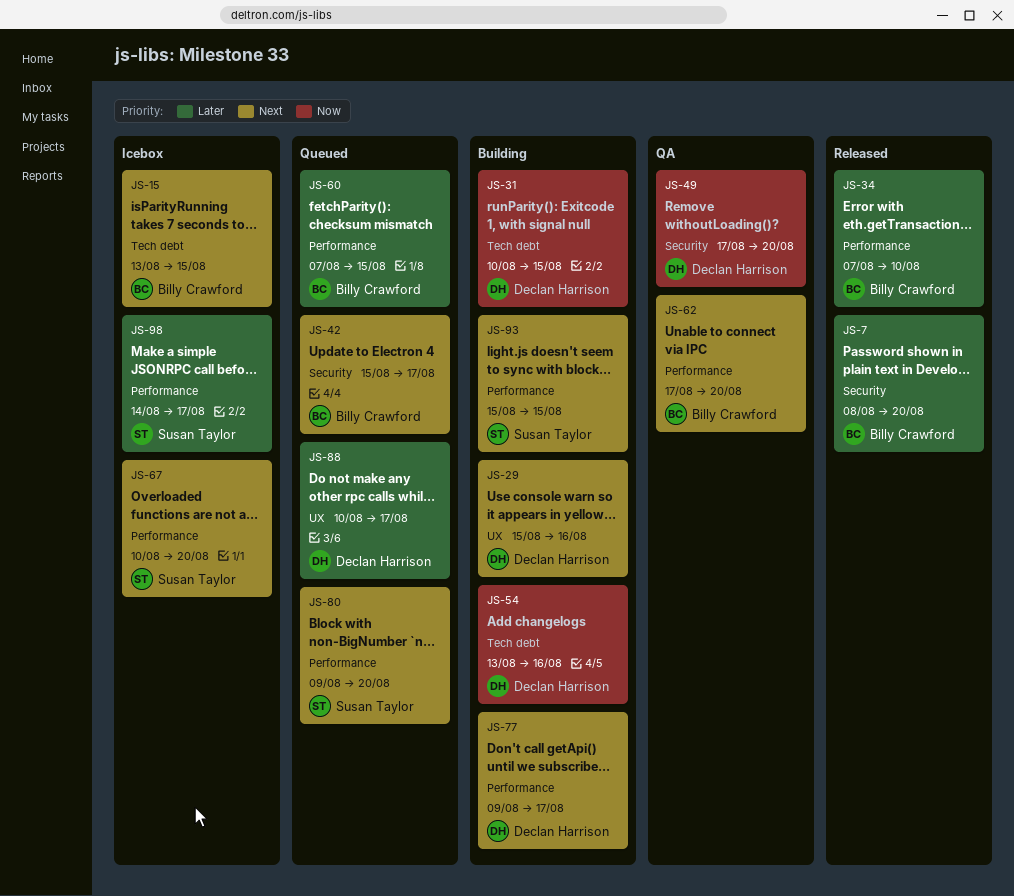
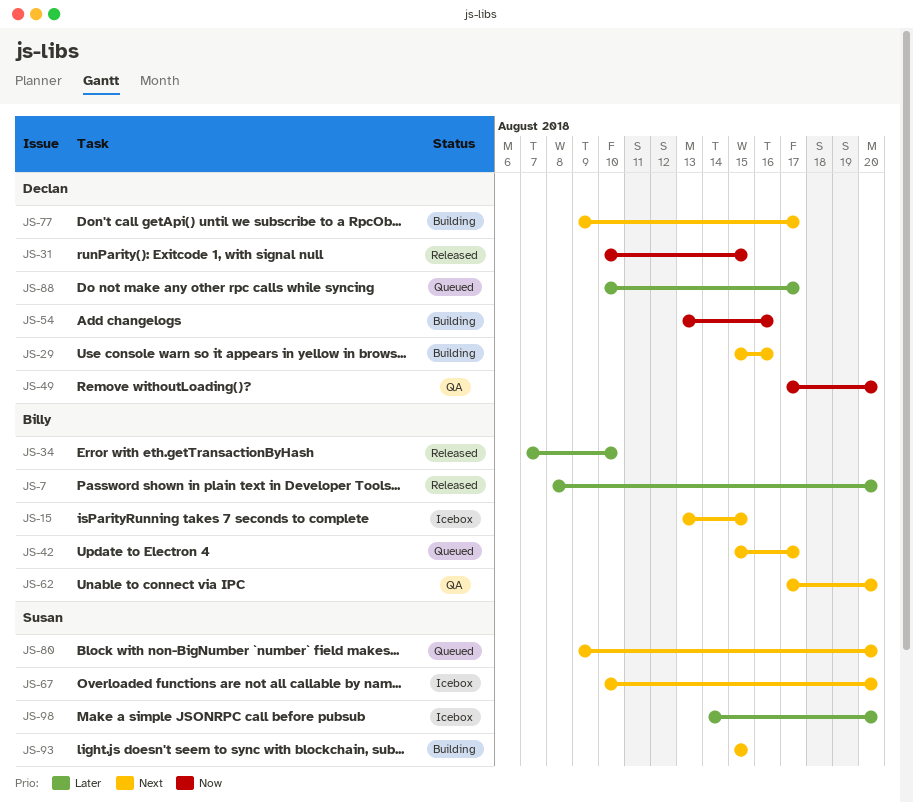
JS-31, status: Building -> Released
JS-60: present -> none
JS-98, due: Aug 17 -> Aug 20

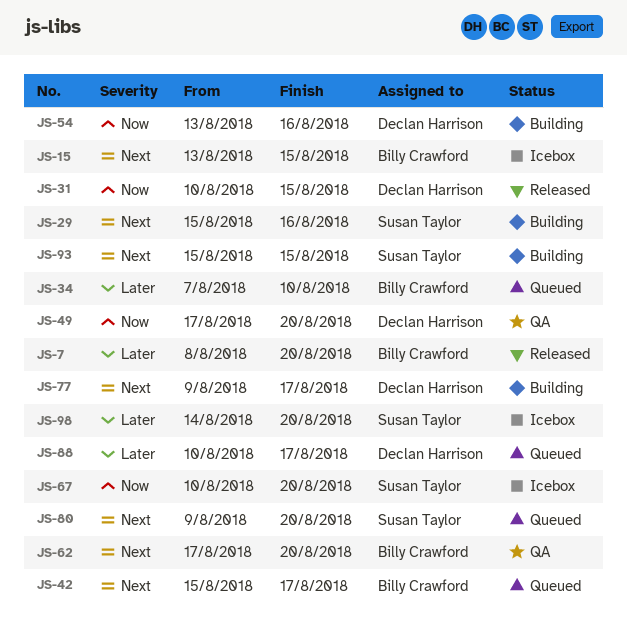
JS-29, owner: Declan Harrison -> Susan Taylor
JS-34, status: Released -> Queued
JS-67, priority: Next -> Now

